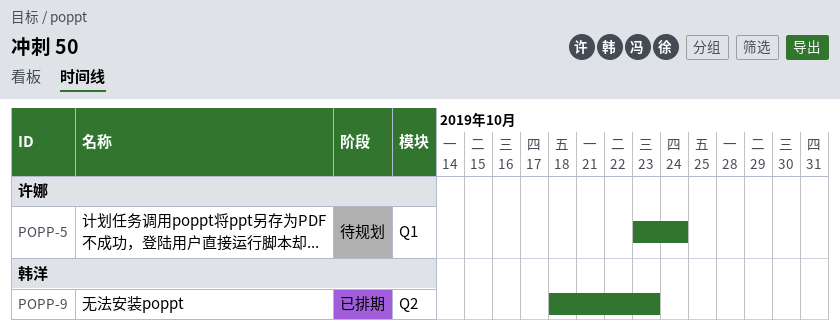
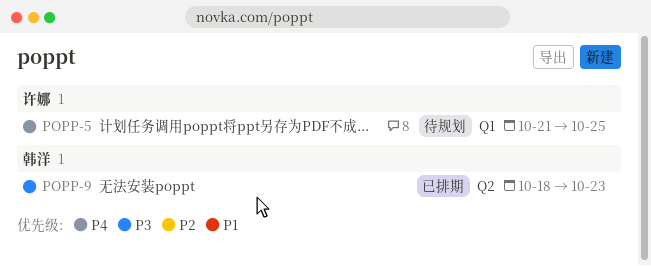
POPP-5, start: Oct 23 -> Oct 21
POPP-5, due: Oct 24 -> Oct 25

